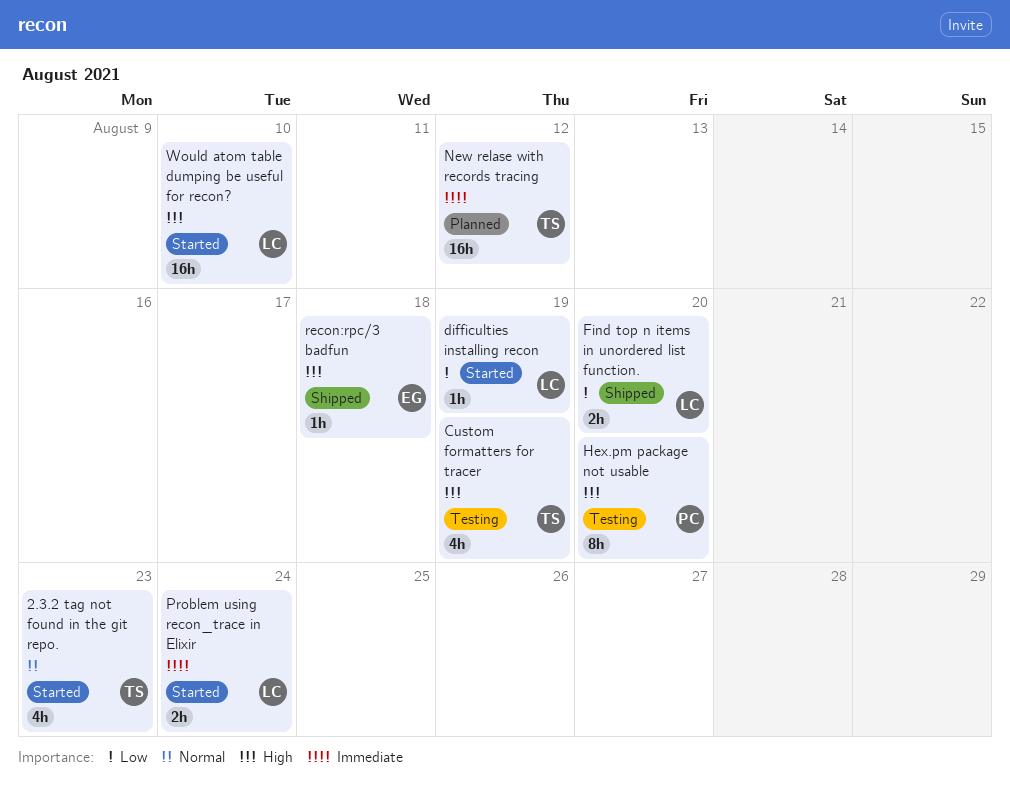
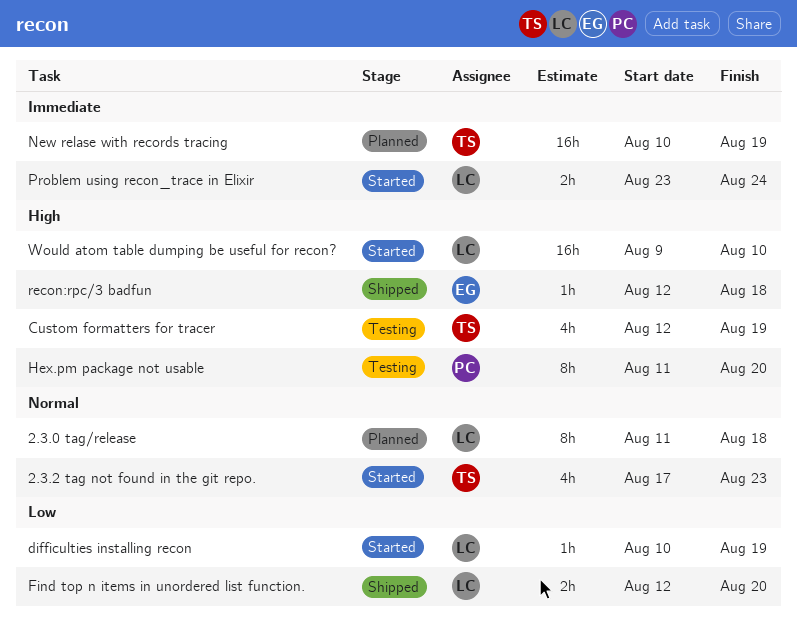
2.3.0 tag/release: none -> present
New relase with records tracing, due: Aug 12 -> Aug 19

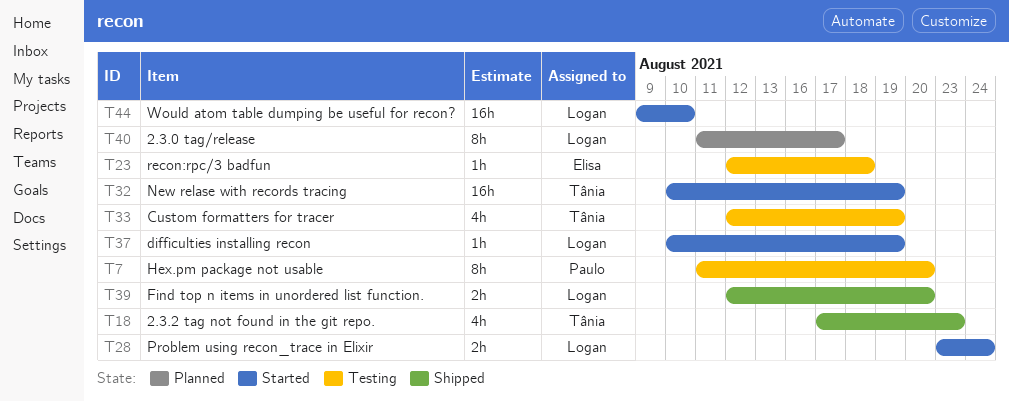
2.3.0 tag/release, due: Aug 18 -> Aug 17
2.3.2 tag not found in the git repo., status: Started -> Shipped
New relase with records tracing, status: Planned -> Started
recon:rpc/3 badfun, status: Shipped -> Testing

